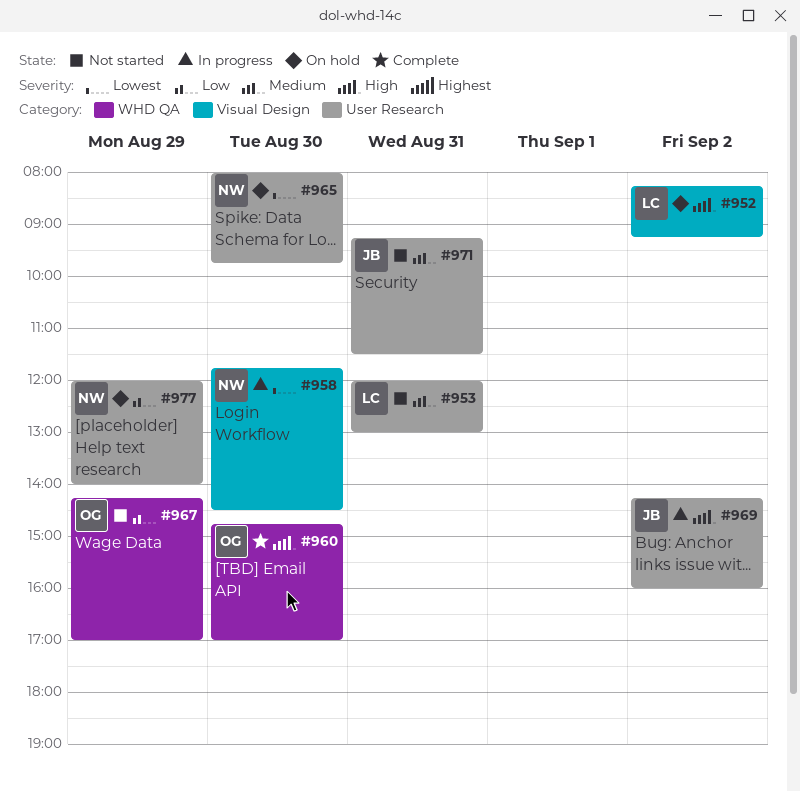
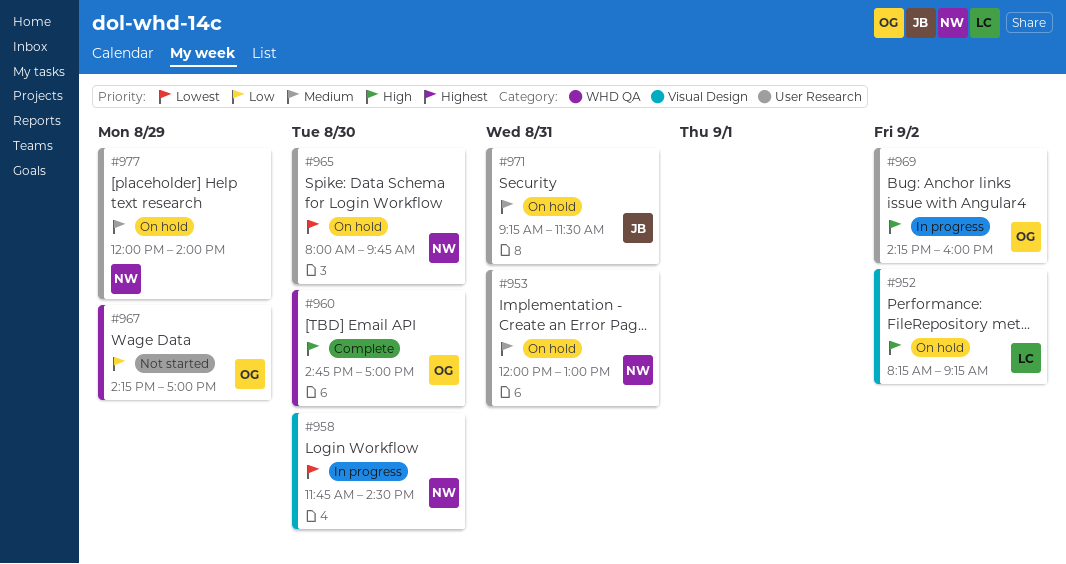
#953, status: Not started -> On hold
#953, owner: LC -> NW
#969, owner: JB -> OG
#971, status: Not started -> On hold
#977, priority: Low -> Medium

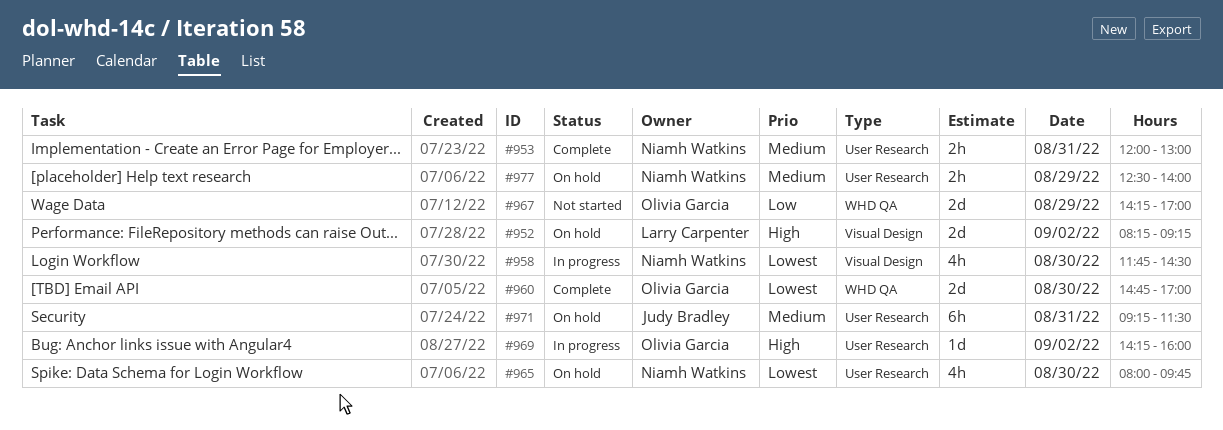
#953, status: On hold -> Complete
#960, priority: High -> Lowest
#977, begins: 12:00 -> 12:30

